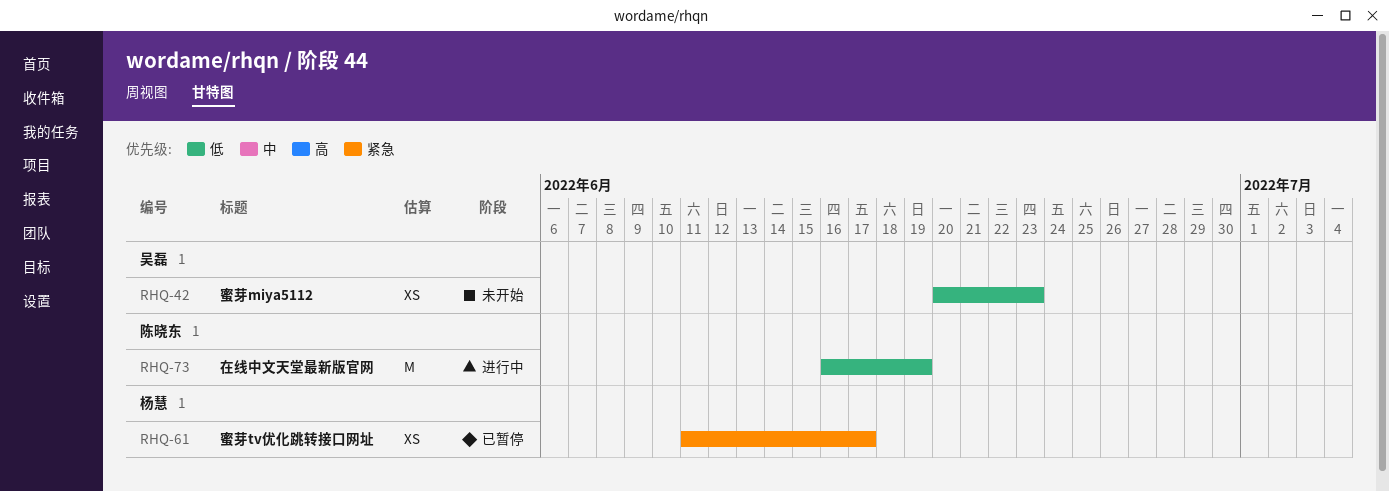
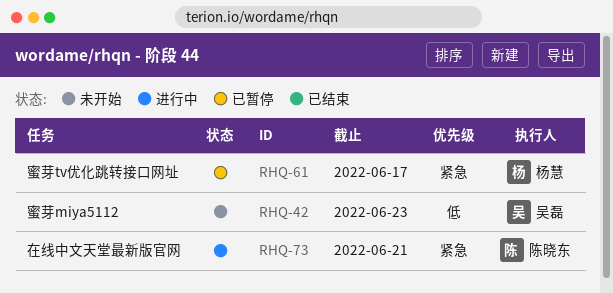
RHQ-73, priority: 低 -> 紧急
RHQ-73, due: Jun 19 -> Jun 21

